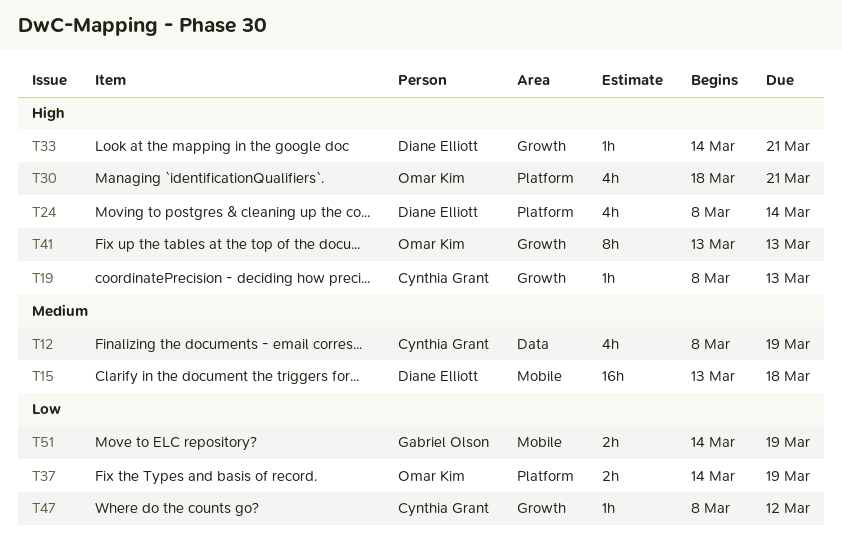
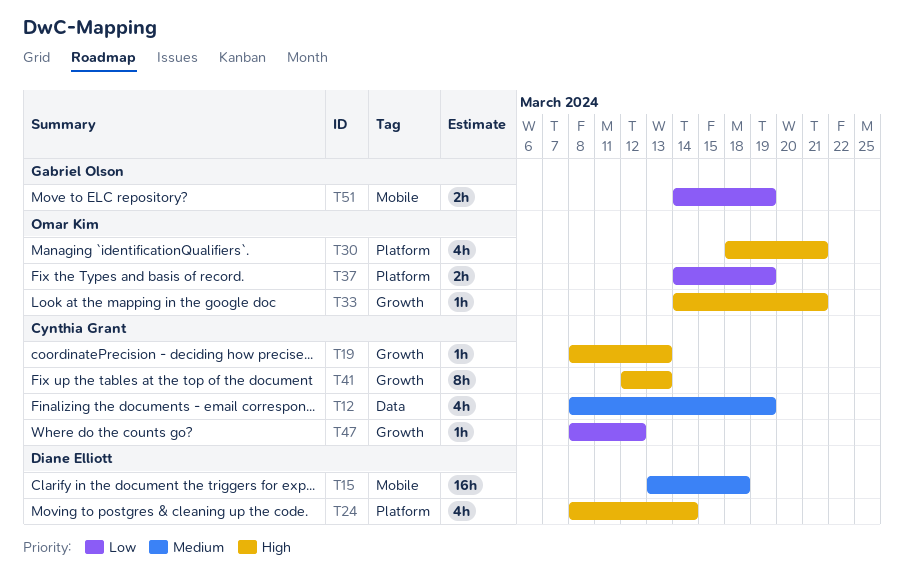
T33, owner: Diane Elliott -> Omar Kim
T41, owner: Omar Kim -> Cynthia Grant
T41, start: Mar 13 -> Mar 12

